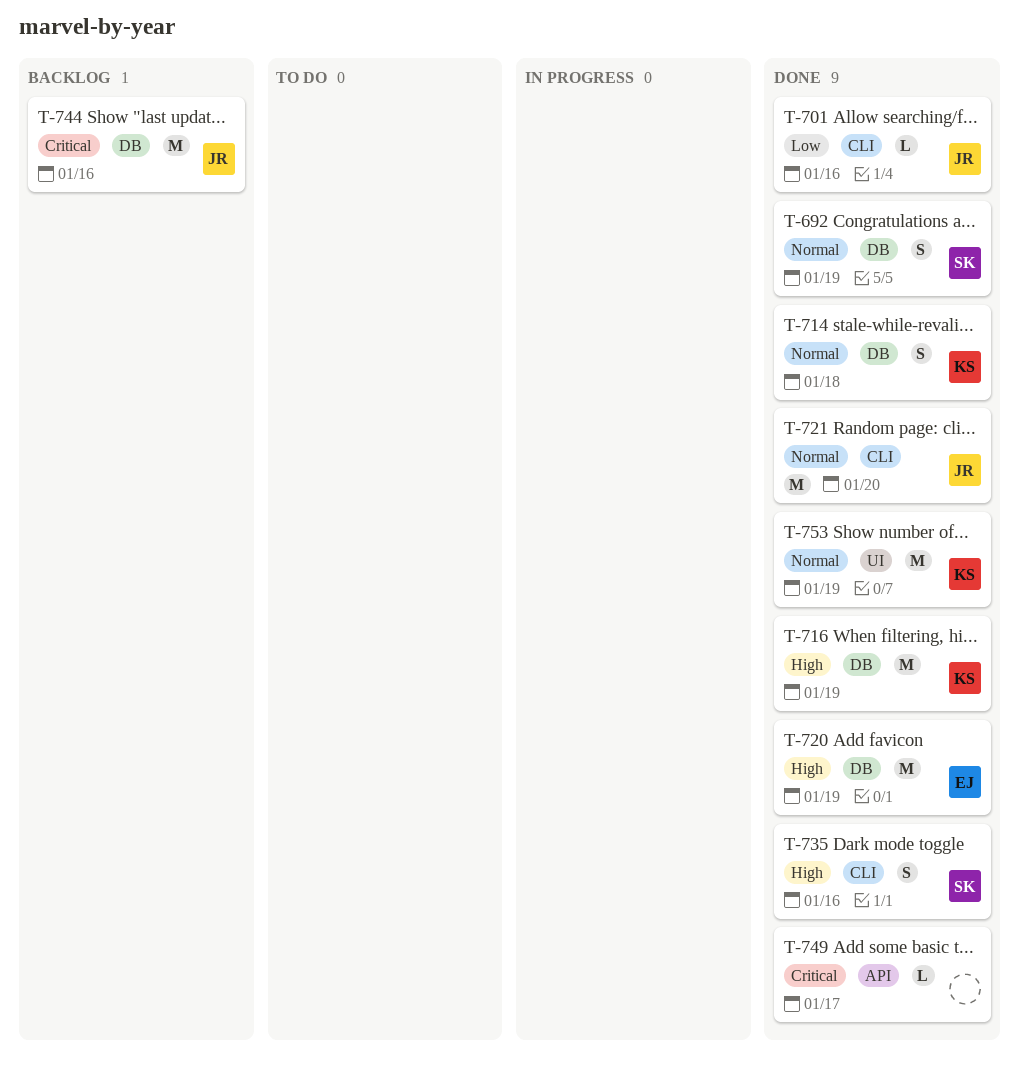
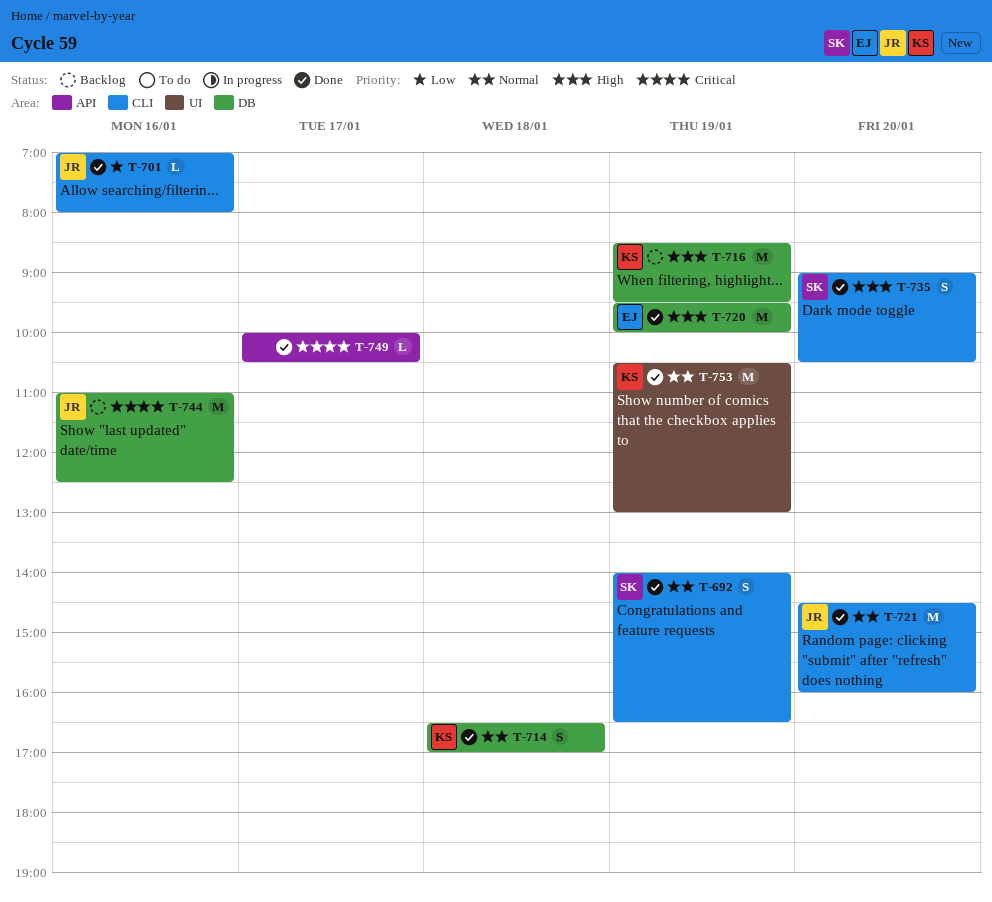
T-692, label: DB -> CLI
T-716, status: Done -> Backlog
T-735, day: Jan 16 -> Jan 20

